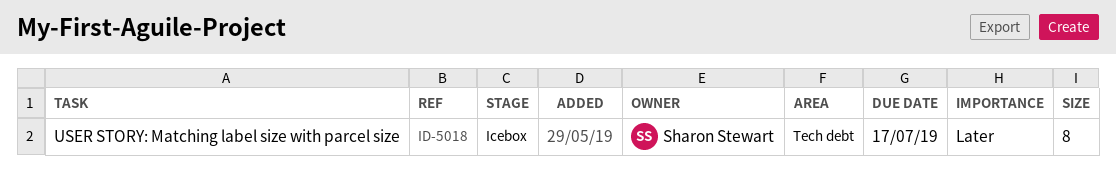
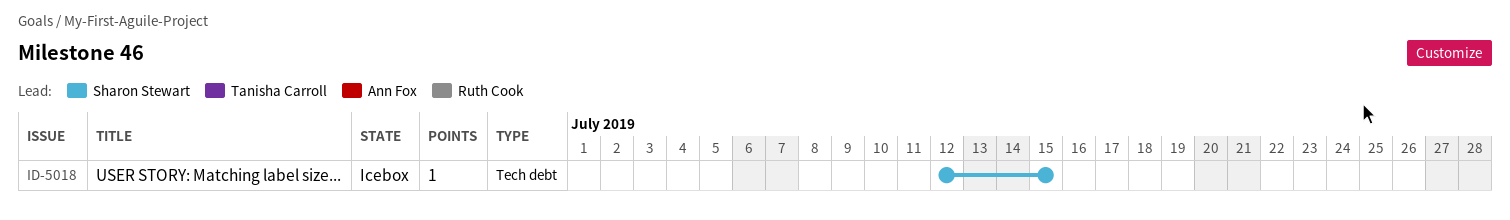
ID-5018, estimate: 8 -> 1
ID-5018, due: Jul 17 -> Jul 15

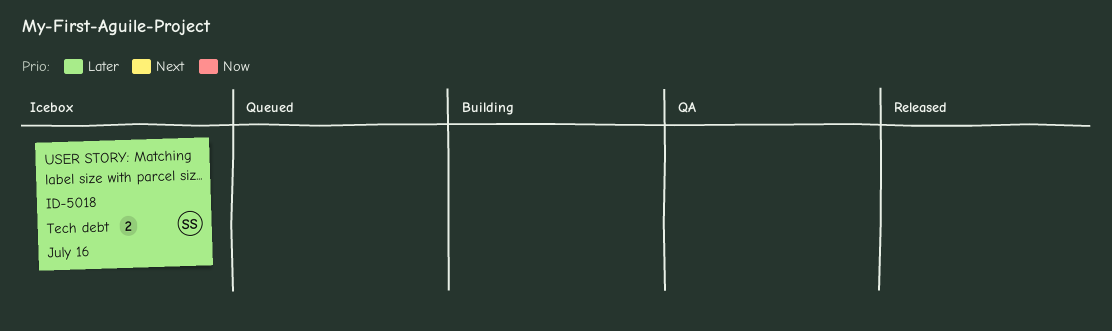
ID-5018, estimate: 1 -> 2
ID-5018, due: Jul 15 -> Jul 16

